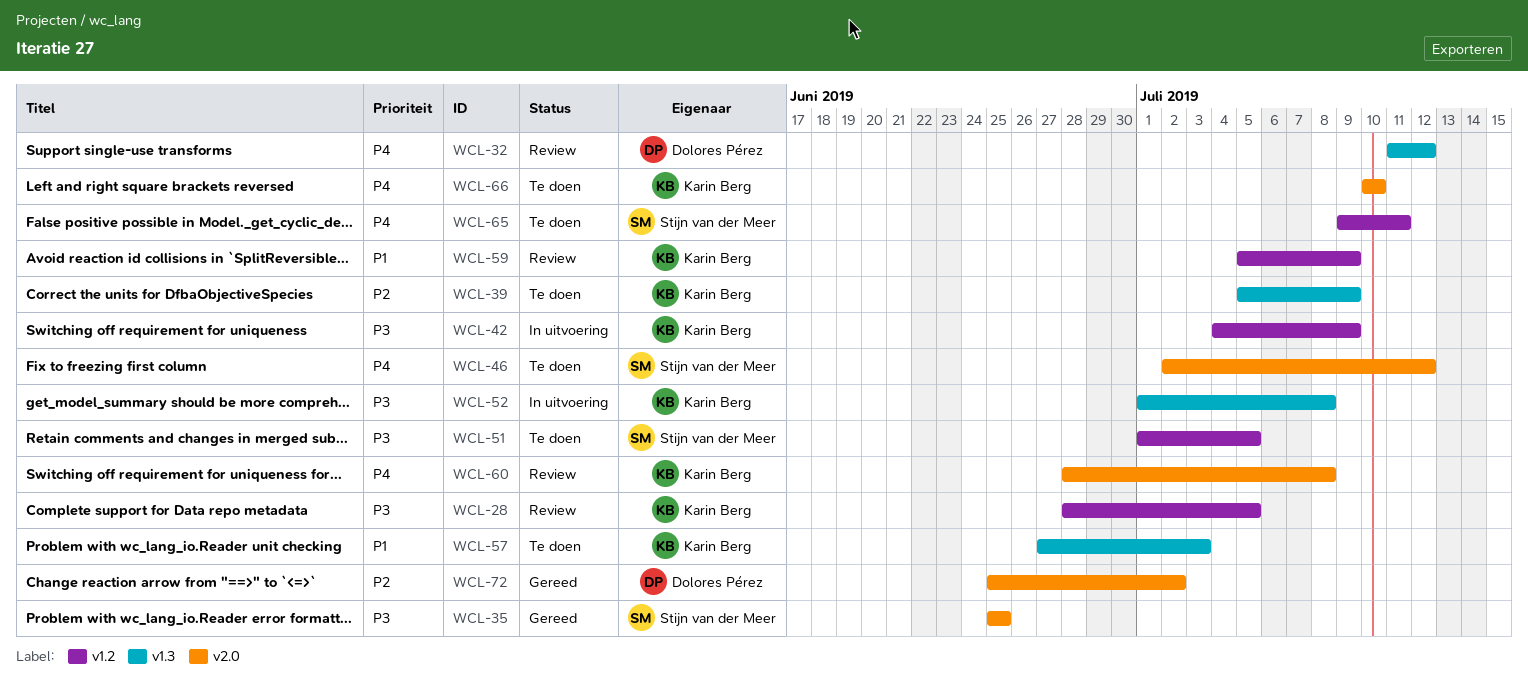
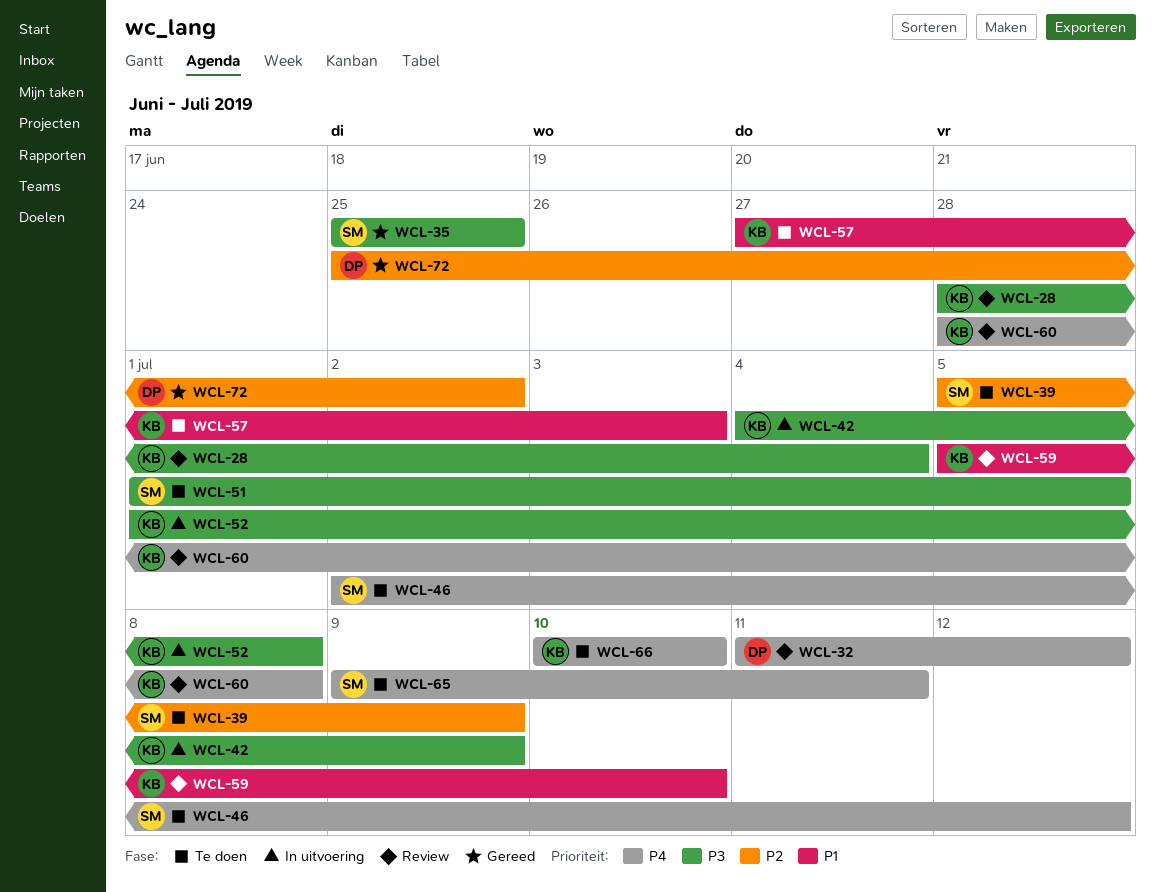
WCL-28, due: Jul 5 -> Jul 4
WCL-39, owner: Karin Berg -> Stijn van der Meer
WCL-59, due: Jul 9 -> Jul 10

